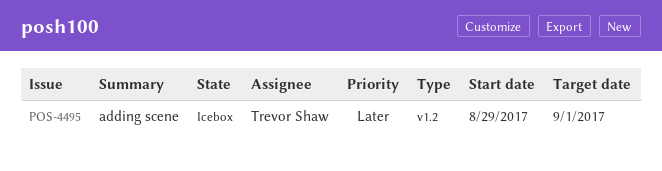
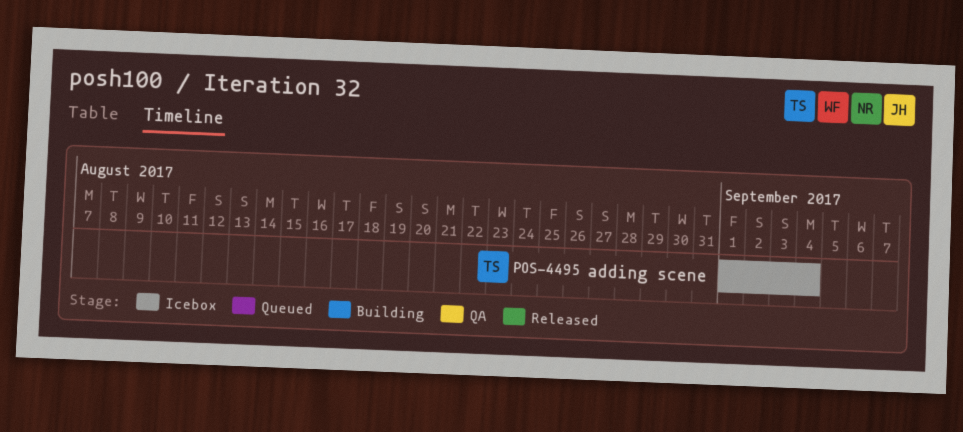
POS-4495, start: Aug 29 -> Sep 1
POS-4495, due: Sep 1 -> Sep 4

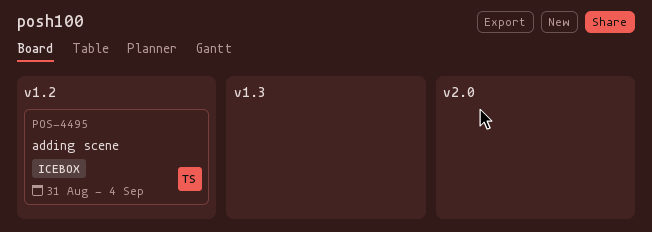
POS-4495, start: Sep 1 -> Aug 31

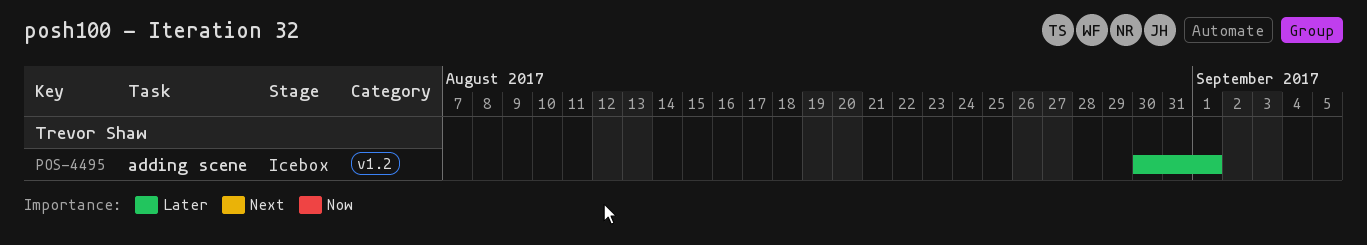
POS-4495, start: Aug 31 -> Aug 30
POS-4495, due: Sep 4 -> Sep 1

